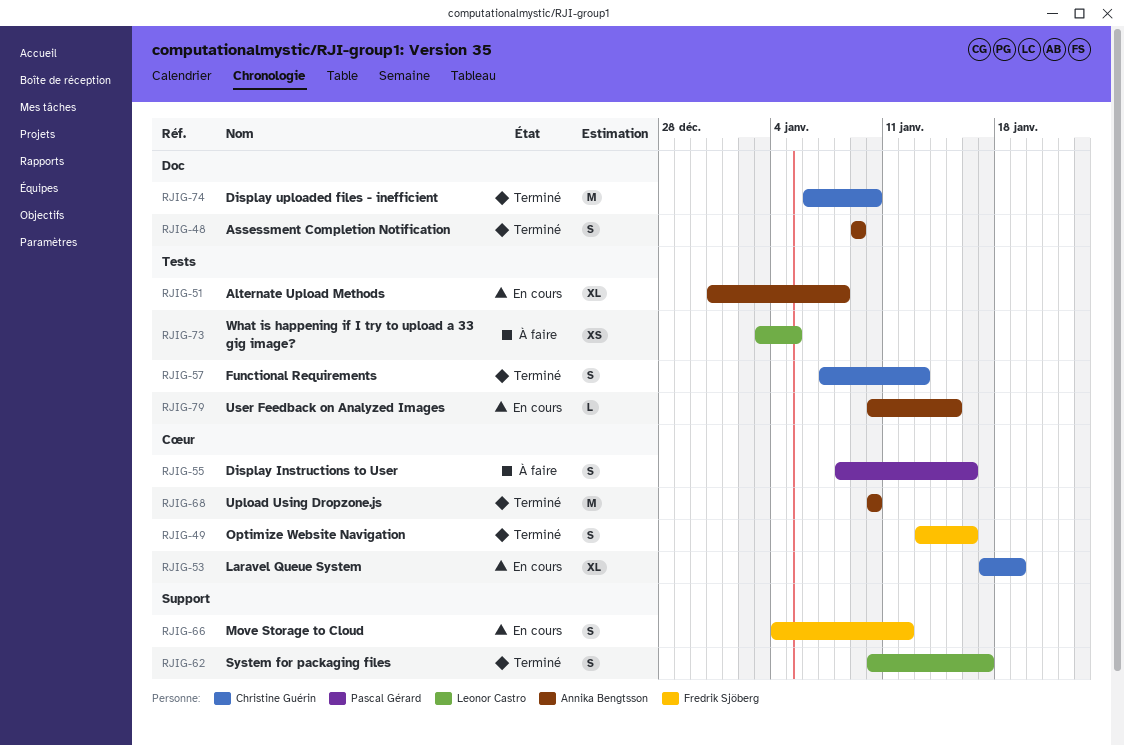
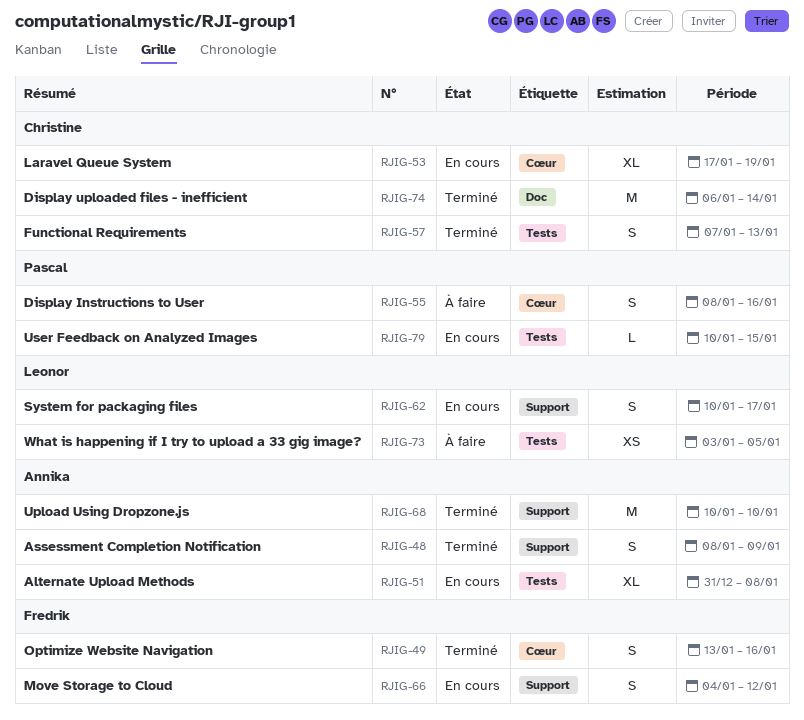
RJIG-48, label: Doc -> Support
RJIG-48, start: Jan 9 -> Jan 8
RJIG-62, status: Terminé -> En cours
RJIG-68, label: Cœur -> Support
RJIG-74, due: Jan 10 -> Jan 14
RJIG-79, owner: Annika Bengtsson -> Pascal Gérard

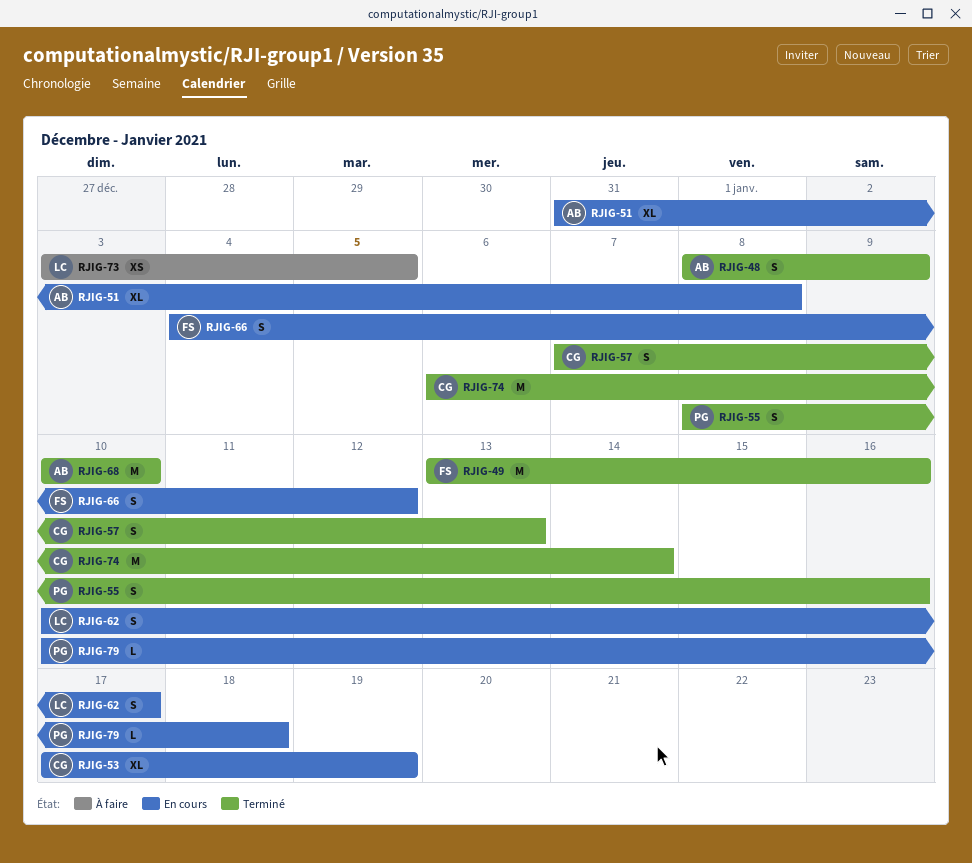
RJIG-49, estimate: S -> M
RJIG-55, status: À faire -> Terminé
RJIG-79, due: Jan 15 -> Jan 18

